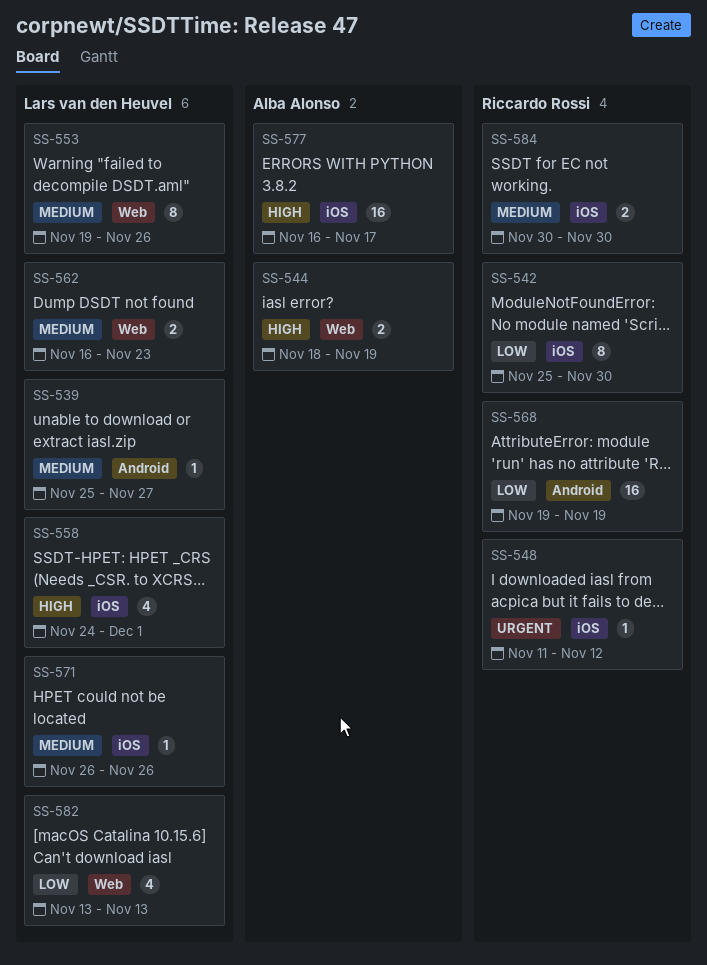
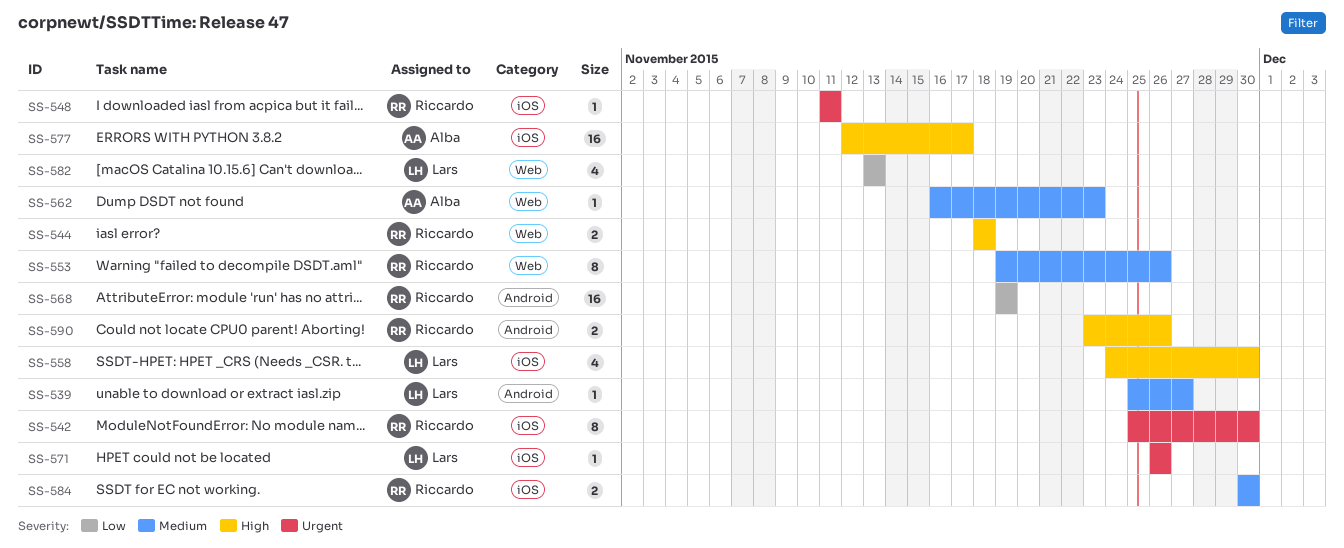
SS-542, priority: Low -> Urgent
SS-544, owner: Alba Alonso -> Riccardo Rossi
SS-544, due: Nov 19 -> Nov 18
SS-548, due: Nov 12 -> Nov 11
SS-553, owner: Lars van den Heuvel -> Riccardo Rossi
SS-558, due: Dec 1 -> Nov 30
SS-562, owner: Lars van den Heuvel -> Alba Alonso
SS-562, estimate: 2 -> 1
SS-571, priority: Medium -> Urgent
SS-577, start: Nov 16 -> Nov 12
SS-590: none -> present

